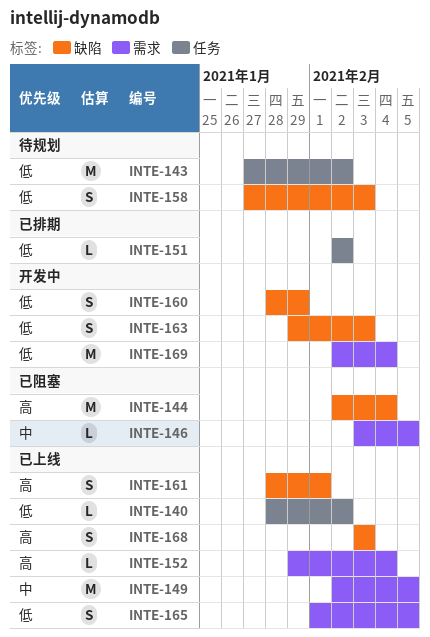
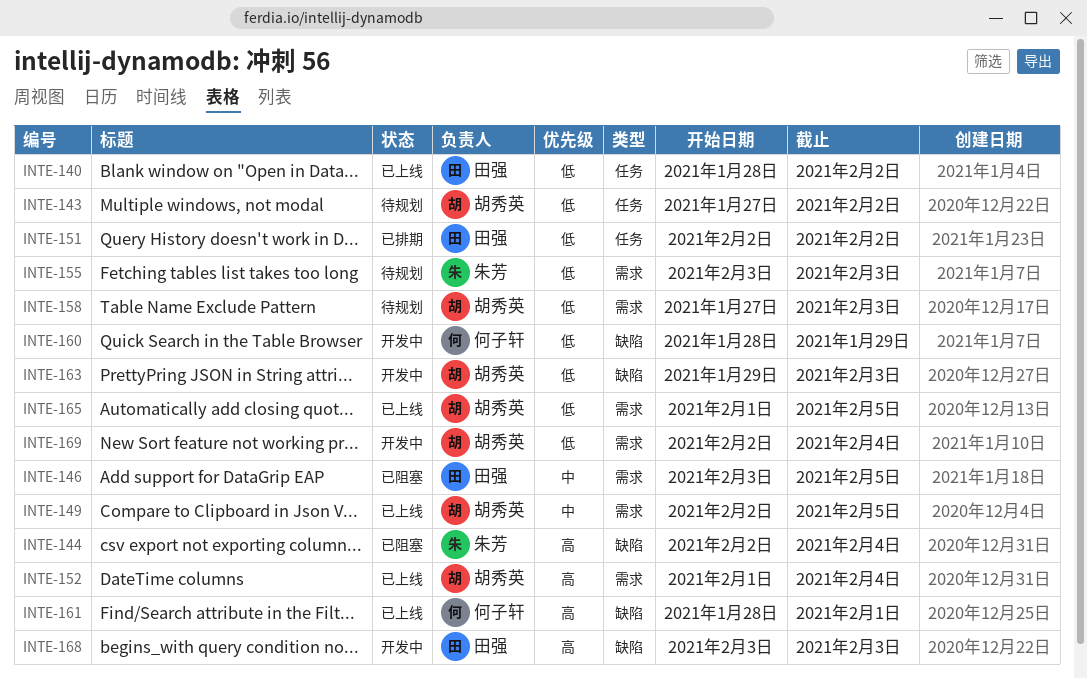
INTE-152, start: Jan 29 -> Feb 1
INTE-155: none -> present
INTE-158, label: 缺陷 -> 需求
INTE-168, status: 已上线 -> 开发中

